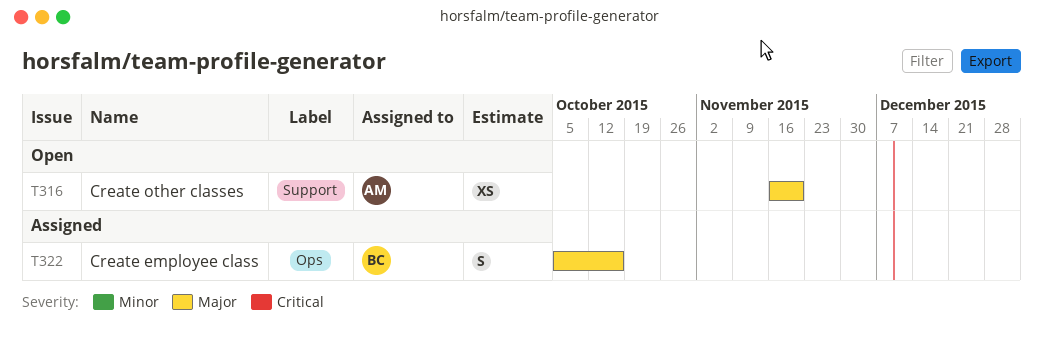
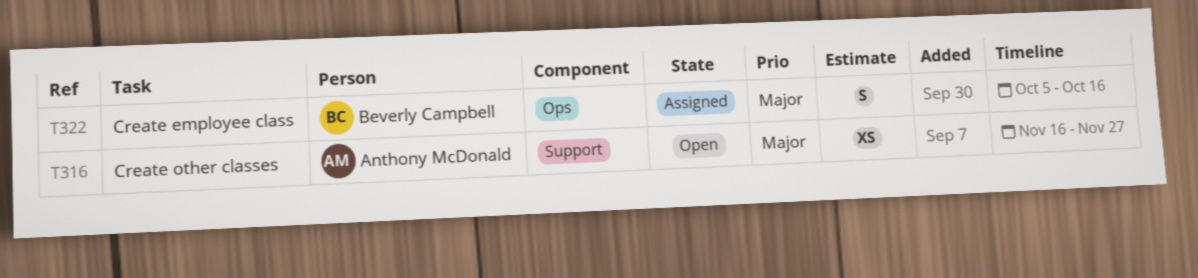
T316, due: Nov 20 -> Nov 27

